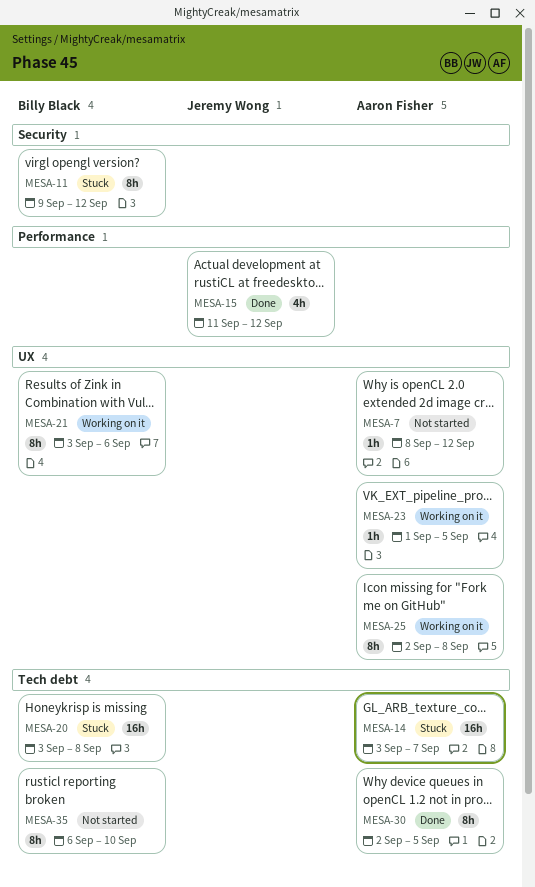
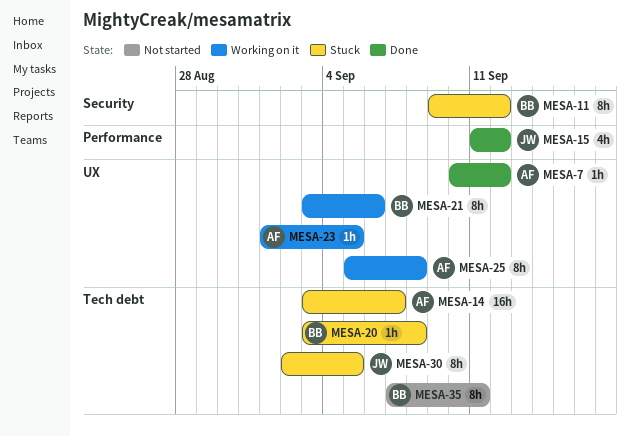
MESA-7, status: Not started -> Done
MESA-7, start: Sep 8 -> Sep 10
MESA-20, estimate: 16h -> 1h
MESA-25, start: Sep 2 -> Sep 5
MESA-30, status: Done -> Stuck
MESA-30, owner: Aaron Fisher -> Jeremy Wong
MESA-35, start: Sep 6 -> Sep 7
MESA-35, due: Sep 10 -> Sep 11

